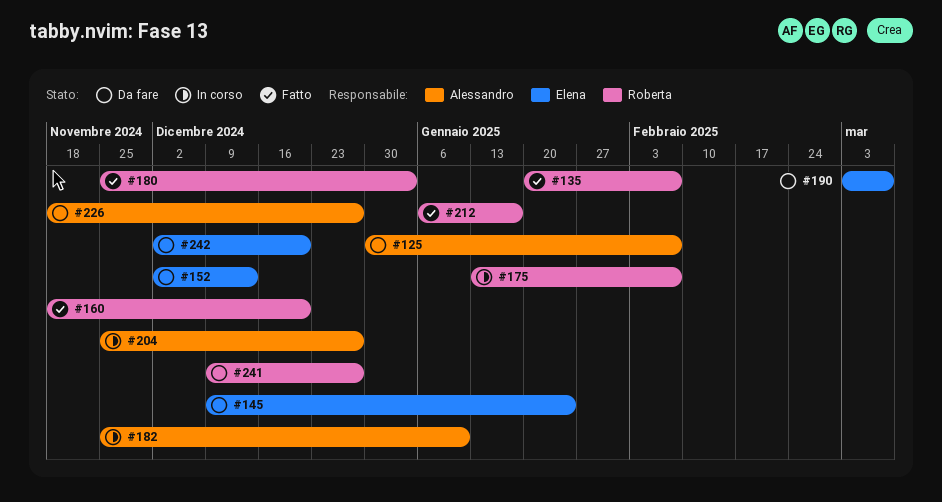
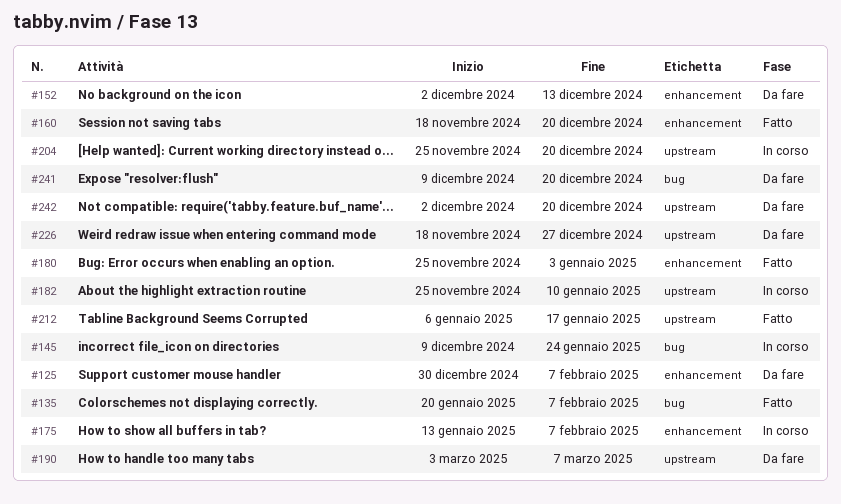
#145, status: Da fare -> In corso
#204, due: Dec 27 -> Dec 20
#241, due: Dec 27 -> Dec 20

